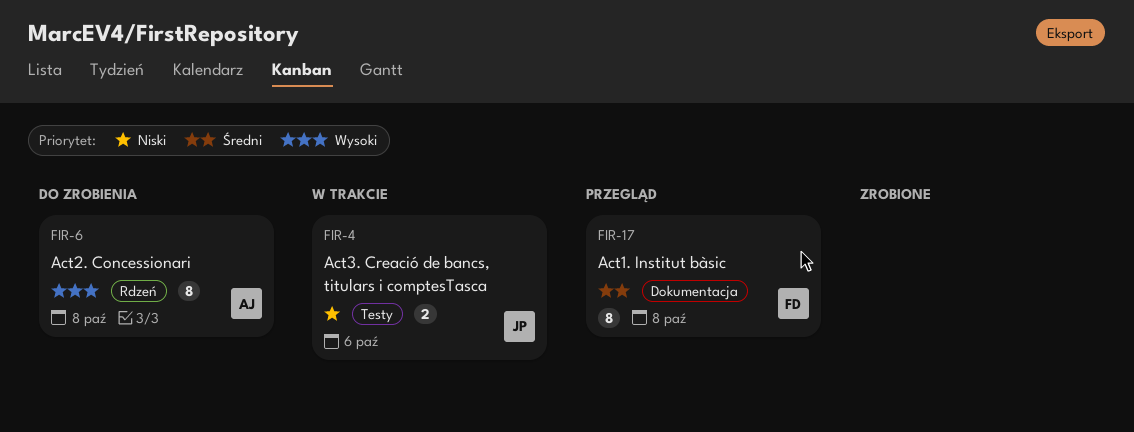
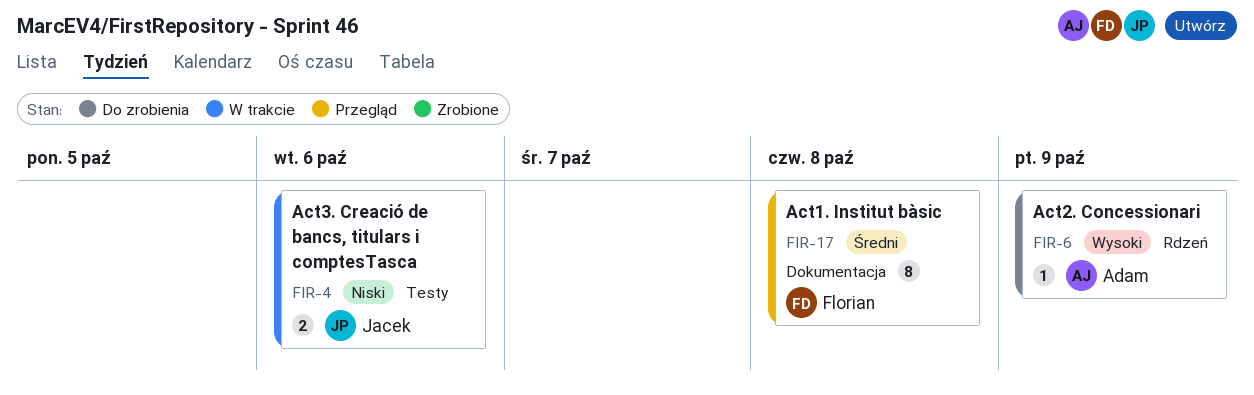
FIR-6, estimate: 8 -> 1
FIR-6, due: Oct 8 -> Oct 9

